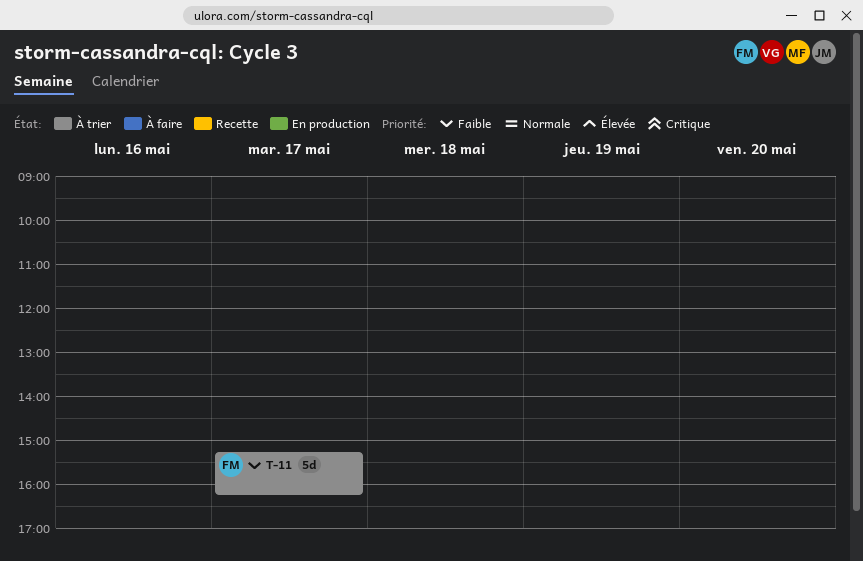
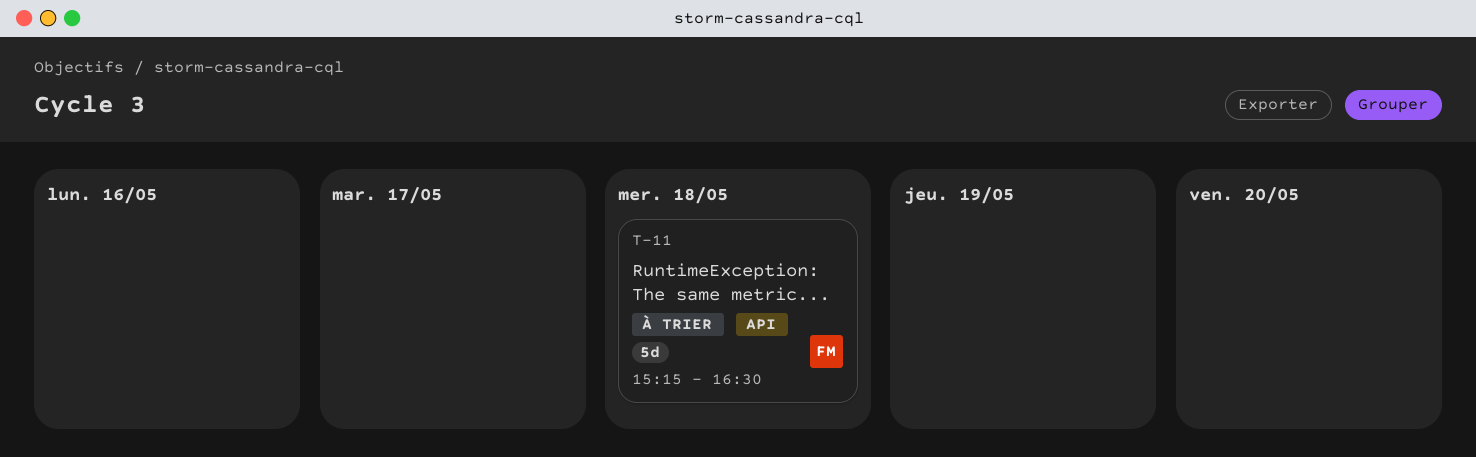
T-11, day: May 17 -> May 18
T-11, ends: 16:15 -> 16:30

